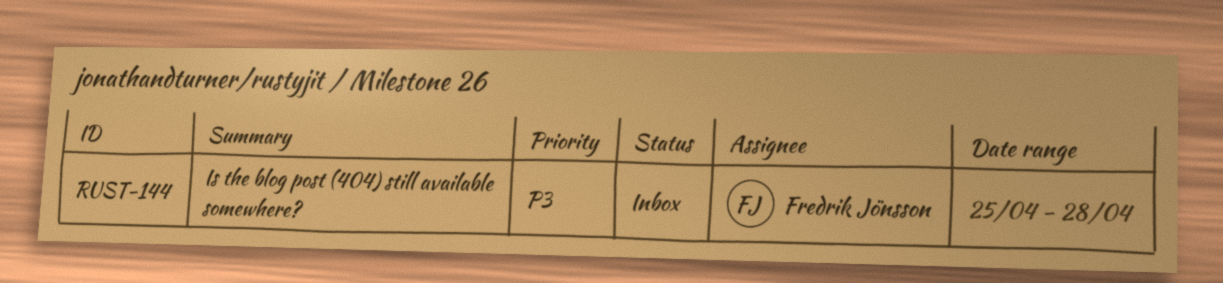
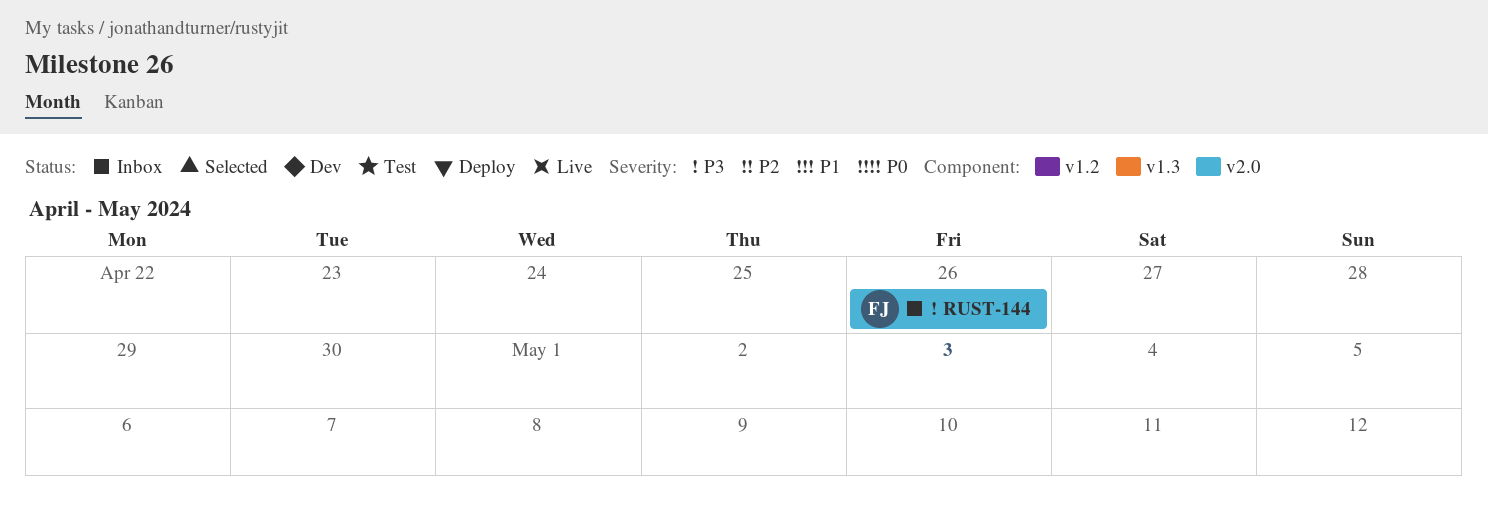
RUST-144, start: Apr 25 -> Apr 26
RUST-144, due: Apr 28 -> Apr 26

